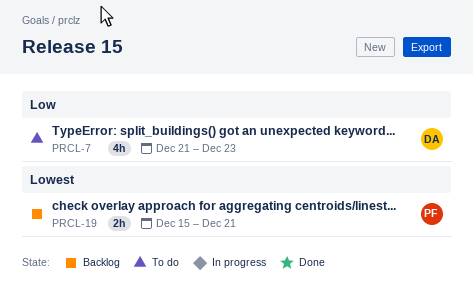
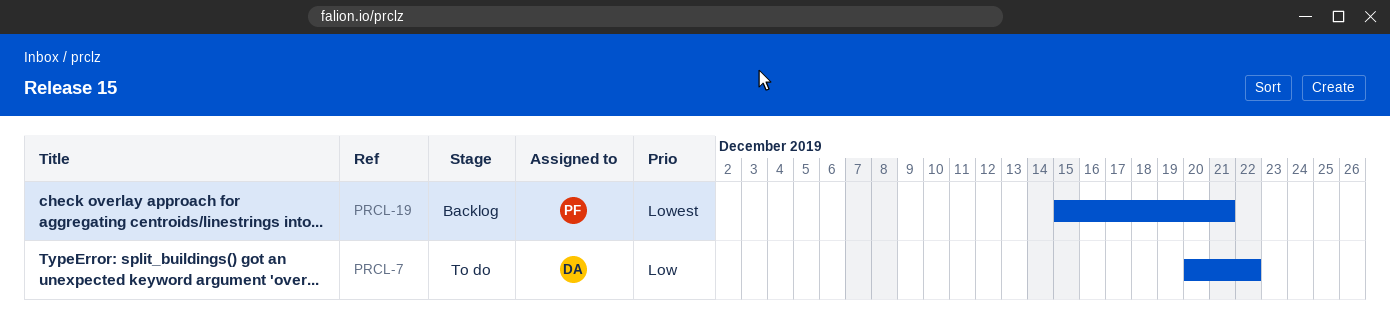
PRCL-7, start: Dec 21 -> Dec 20
PRCL-7, due: Dec 23 -> Dec 22

